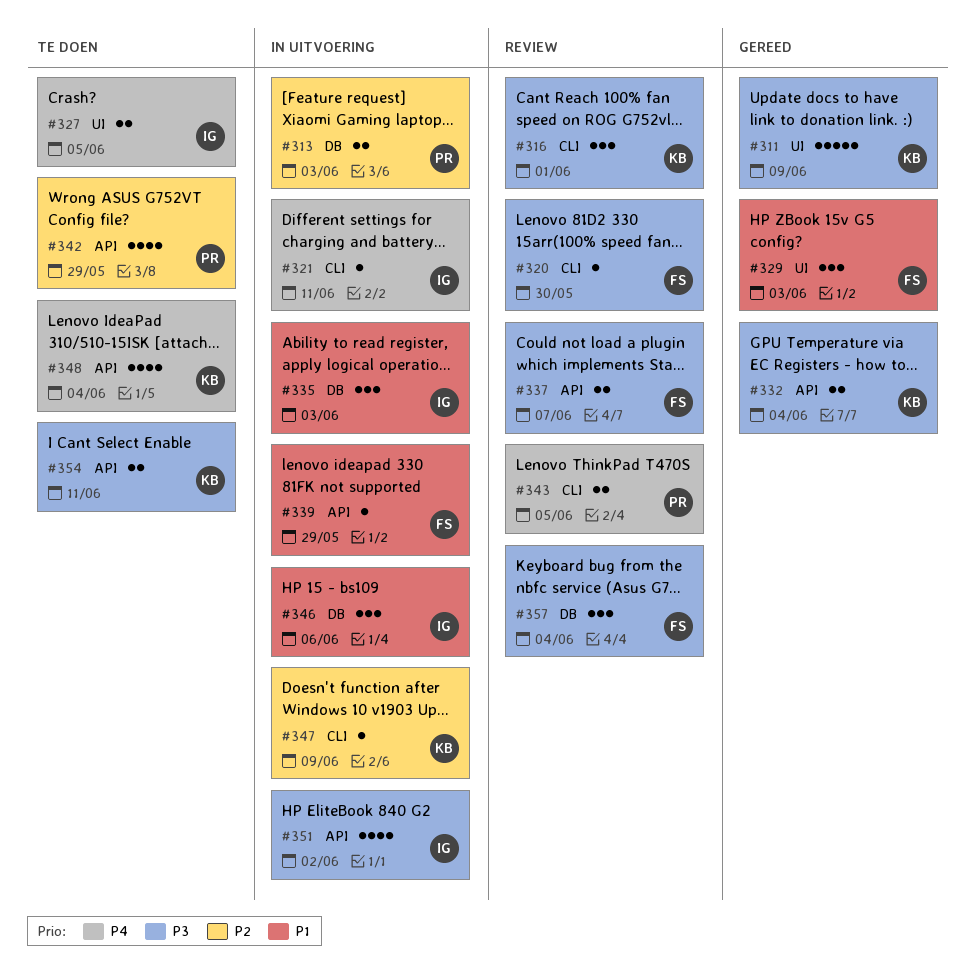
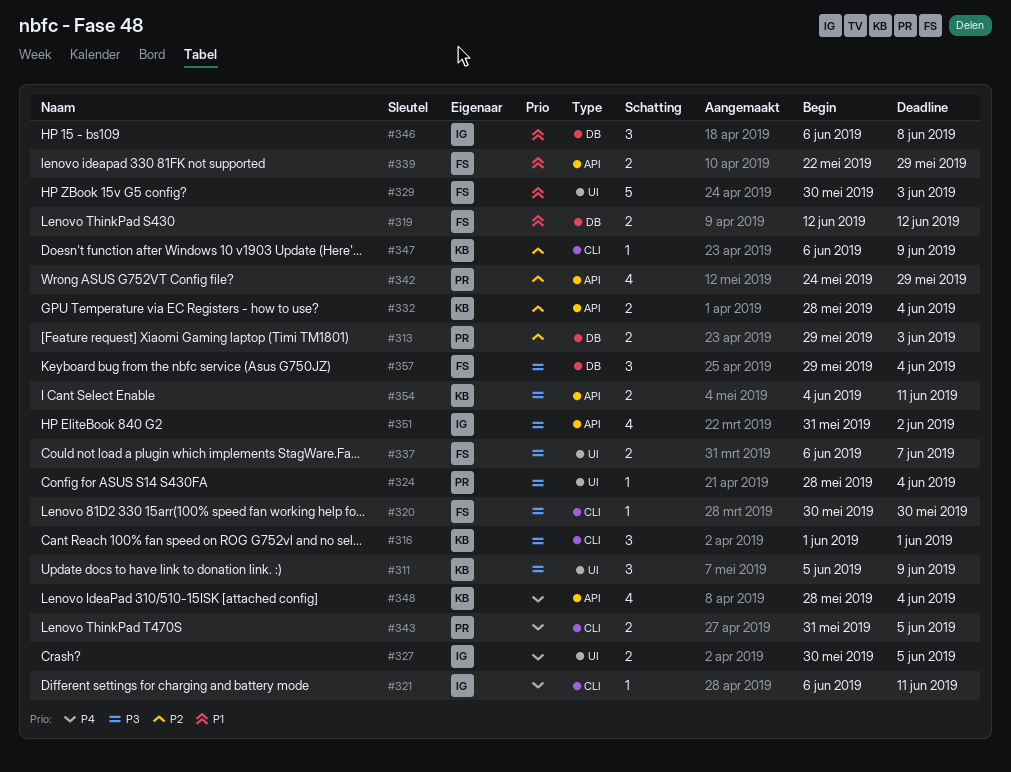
#311, estimate: 5 -> 3
#319: none -> present
#324: none -> present
#329, estimate: 3 -> 5
#332, priority: P3 -> P2
#335: present -> none
#337, label: API -> UI
#339, estimate: 1 -> 2
#346, due: Jun 6 -> Jun 8

